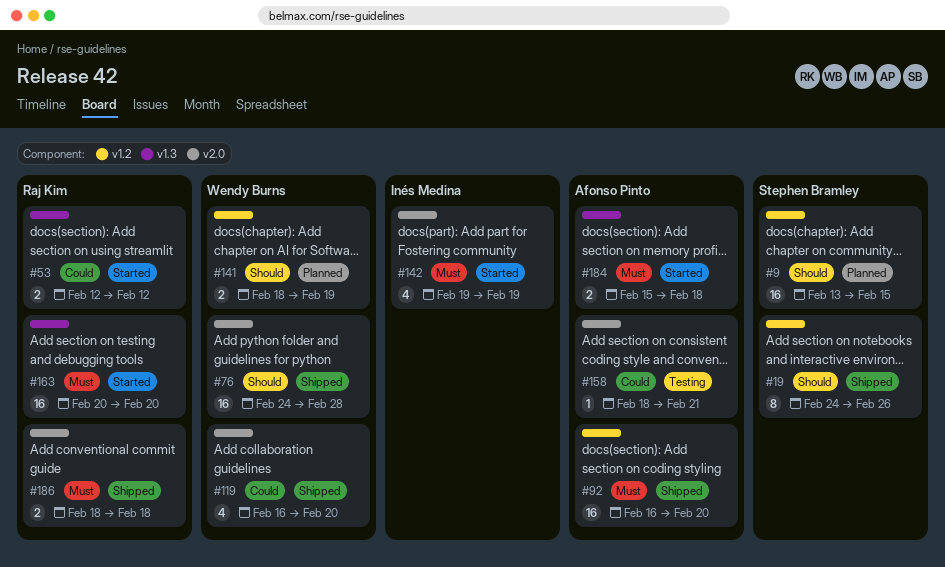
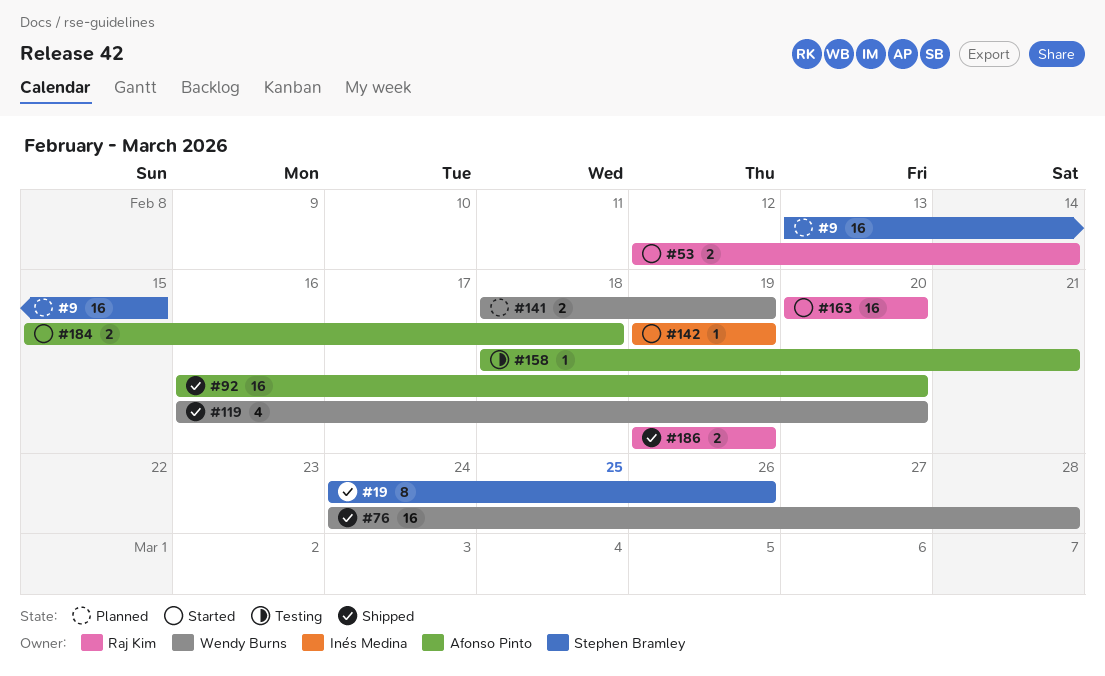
#53, due: Feb 12 -> Feb 14
#142, estimate: 4 -> 1
#186, start: Feb 18 -> Feb 19
#186, due: Feb 18 -> Feb 19

